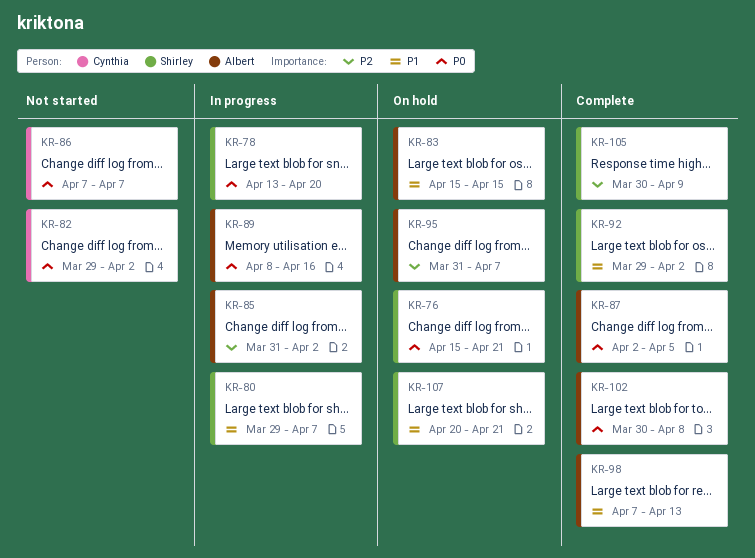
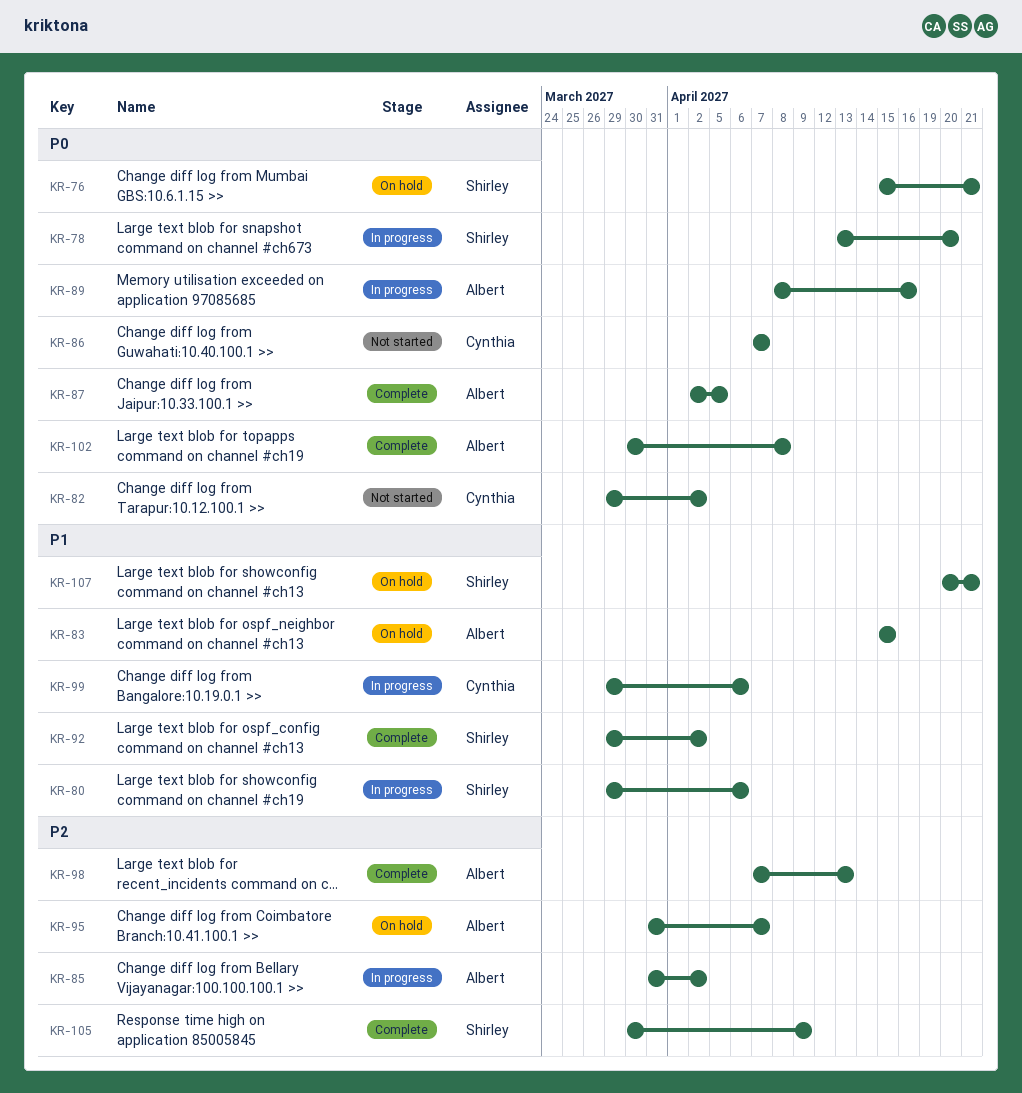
KR-80, due: Apr 7 -> Apr 6
KR-98, priority: P1 -> P2
KR-99: none -> present

